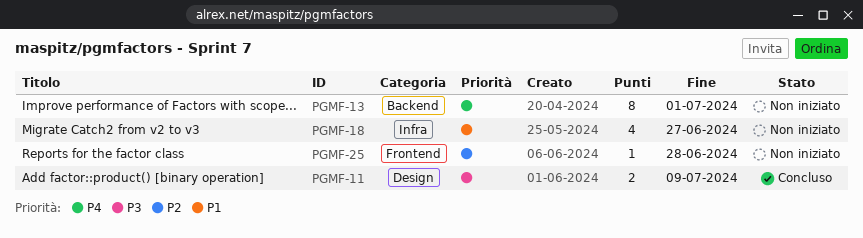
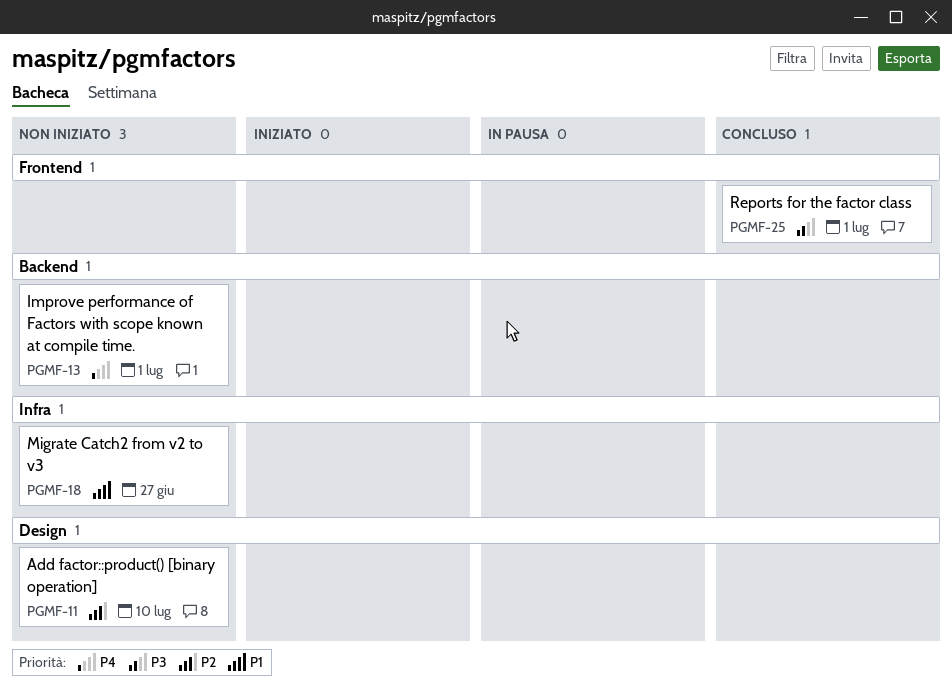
PGMF-11, status: Concluso -> Non iniziato
PGMF-11, priority: P3 -> P2
PGMF-11, due: Jul 9 -> Jul 10
PGMF-25, status: Non iniziato -> Concluso
PGMF-25, priority: P2 -> P3
PGMF-25, due: Jun 28 -> Jul 1

